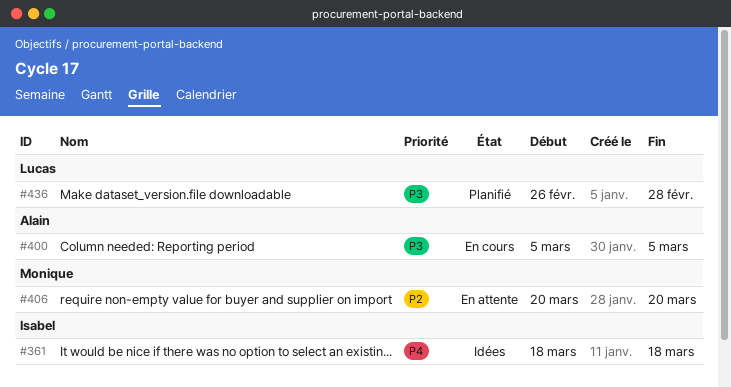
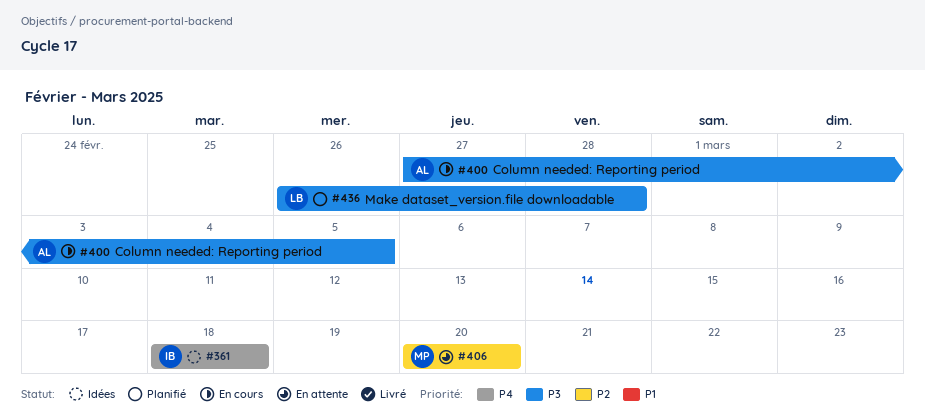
#400, start: Mar 5 -> Feb 27

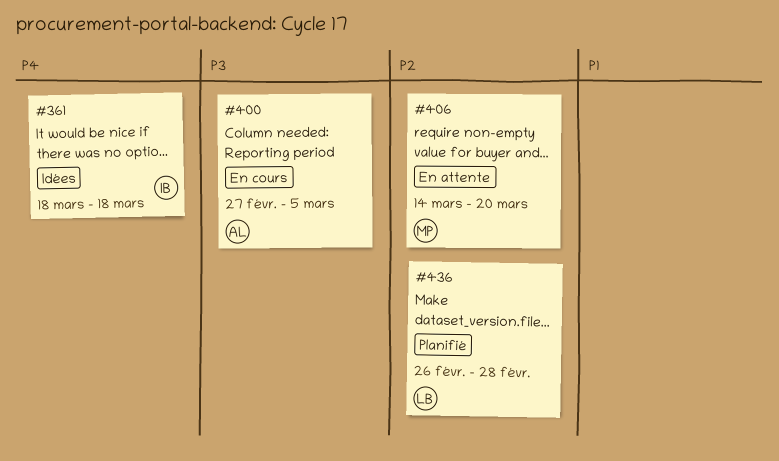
#406, start: Mar 20 -> Mar 14
#436, priority: P3 -> P2

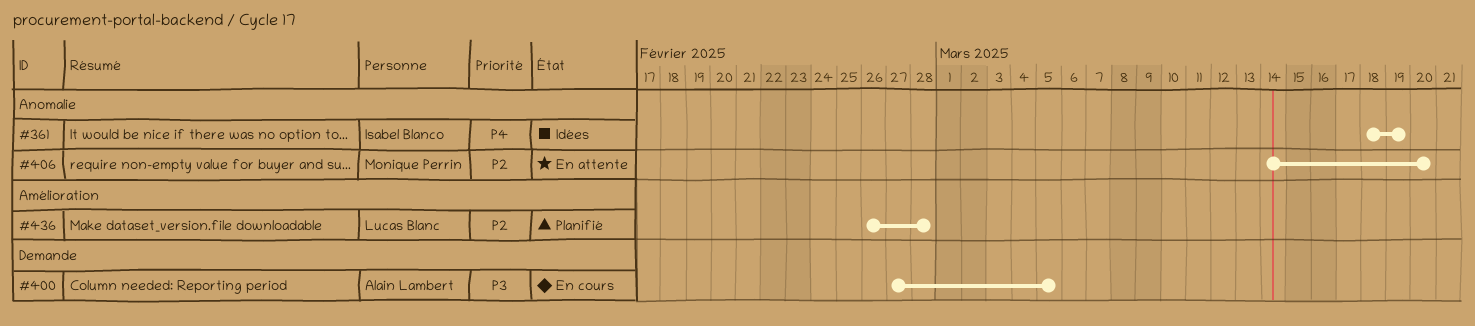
#361, due: Mar 18 -> Mar 19

